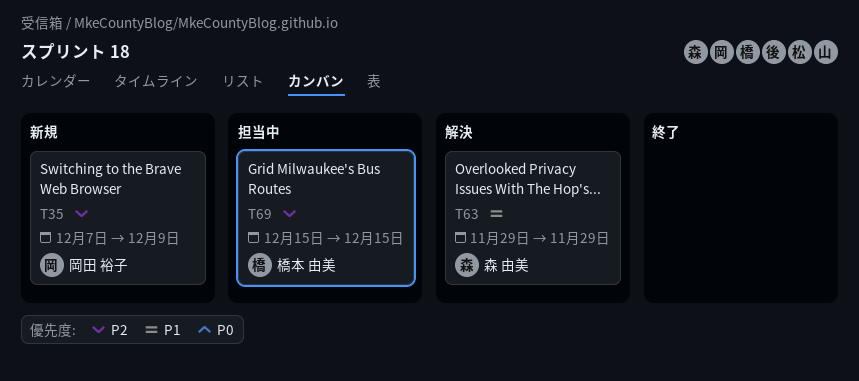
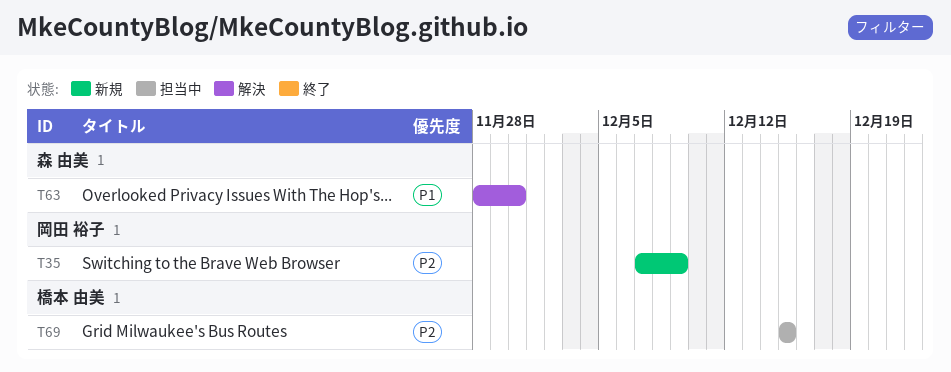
T63, start: Nov 29 -> Nov 28
T63, due: Nov 29 -> Nov 30

